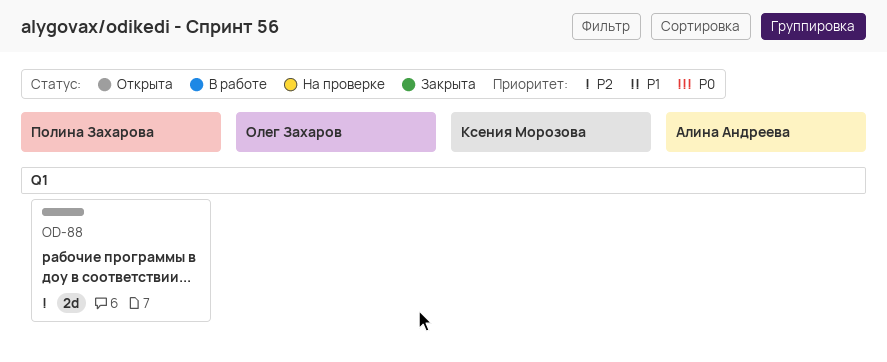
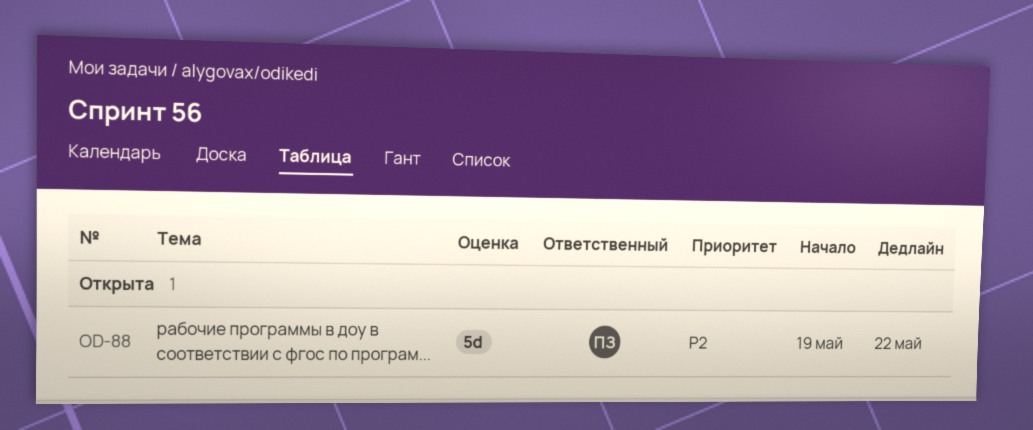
OD-88, estimate: 2d -> 5d

